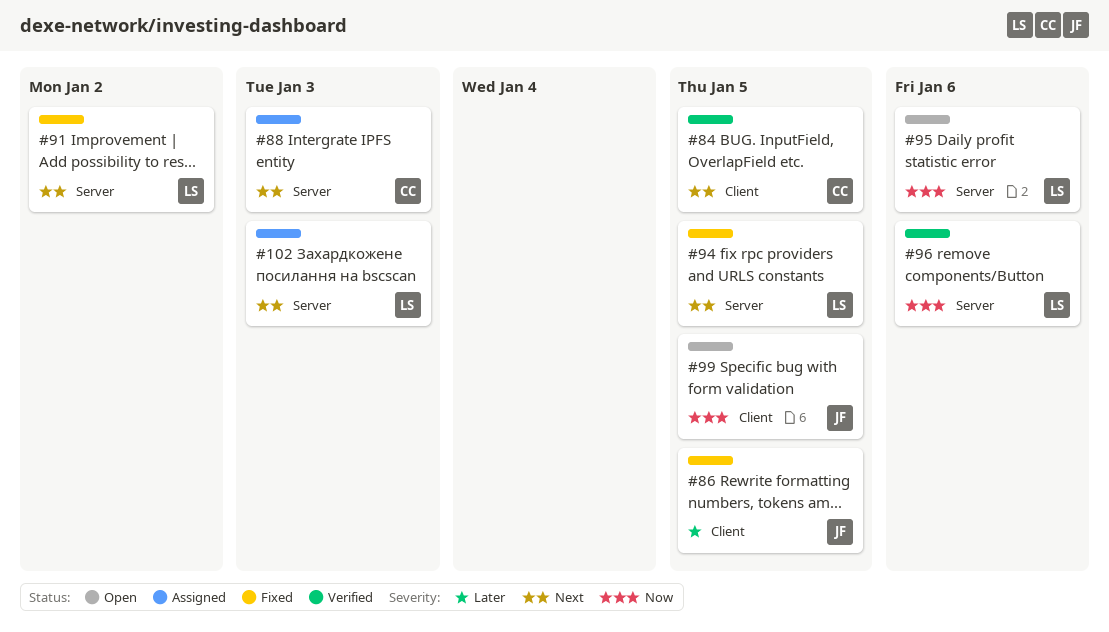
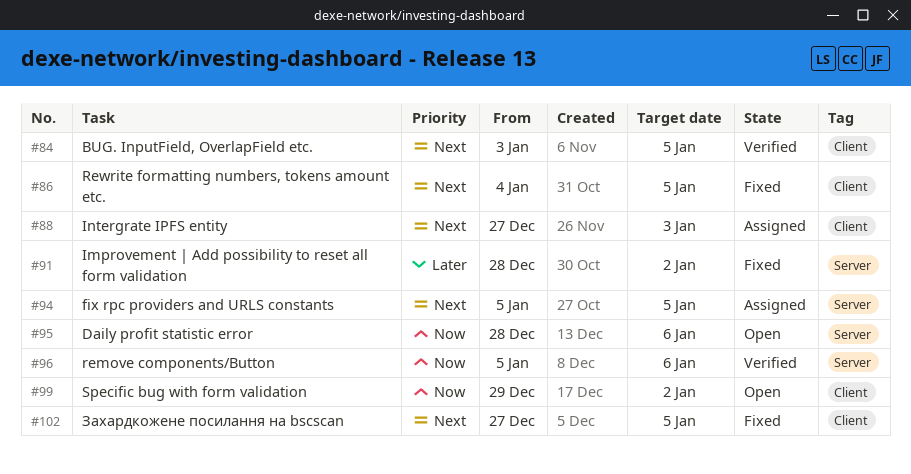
#86, priority: Later -> Next
#88, label: Server -> Client
#91, priority: Next -> Later
#94, status: Fixed -> Assigned
#99, due: Jan 5 -> Jan 2
#102, status: Assigned -> Fixed
#102, label: Server -> Client
#102, due: Jan 3 -> Jan 5

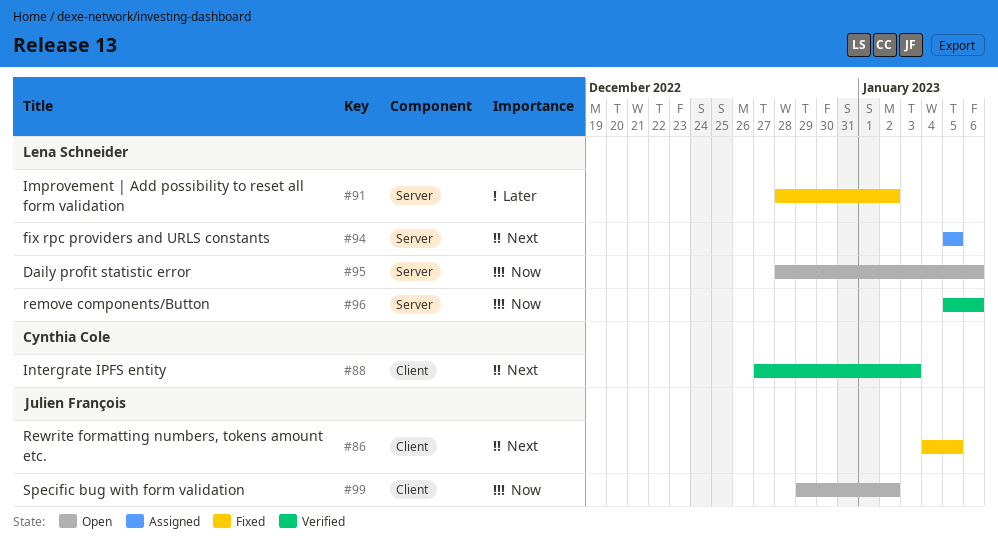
#84: present -> none
#88, status: Assigned -> Verified
#102: present -> none

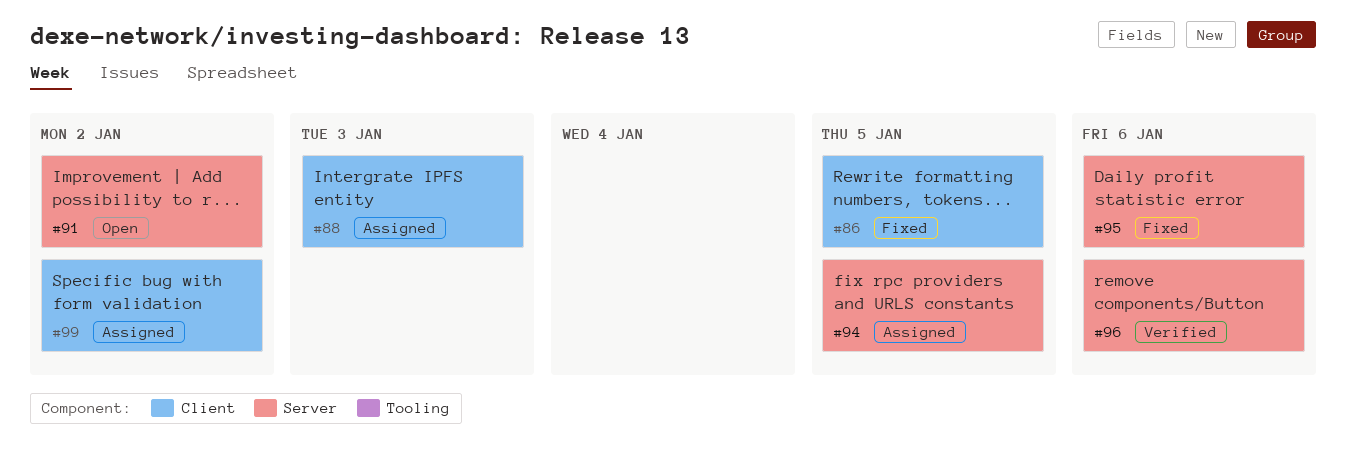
#88, status: Verified -> Assigned
#91, status: Fixed -> Open
#95, status: Open -> Fixed
#99, status: Open -> Assigned

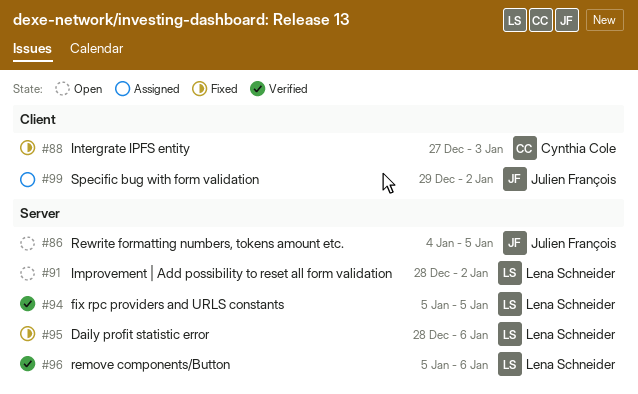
#86, status: Fixed -> Open
#86, label: Client -> Server
#88, status: Assigned -> Fixed
#94, status: Assigned -> Verified

